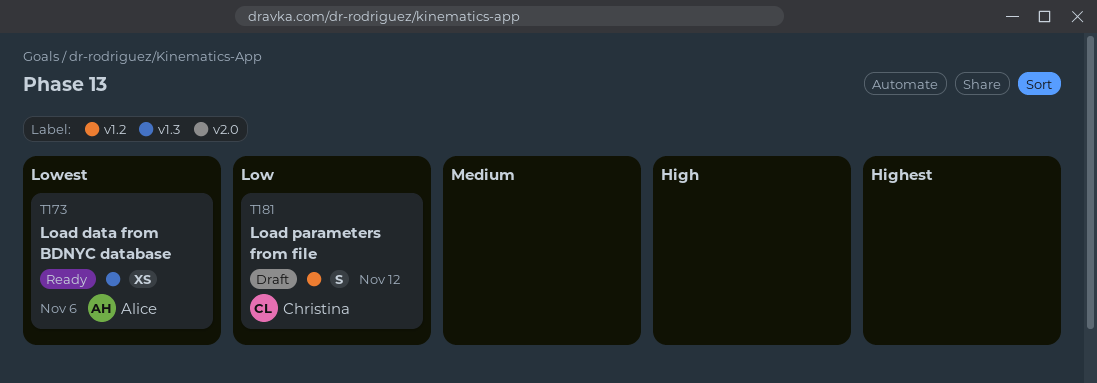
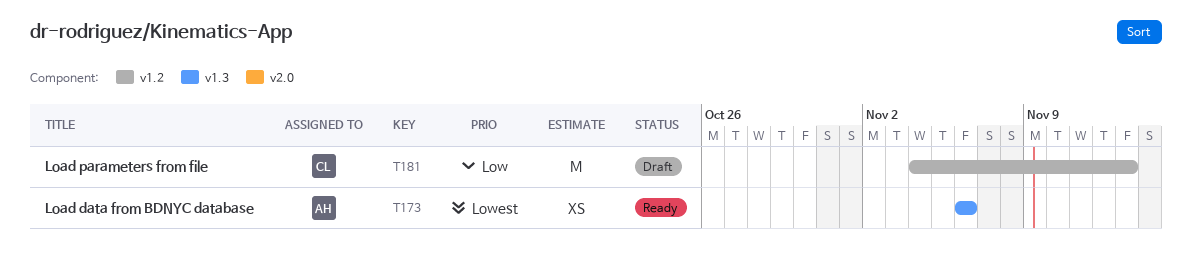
T181, estimate: S -> M
T181, due: Nov 12 -> Nov 13

